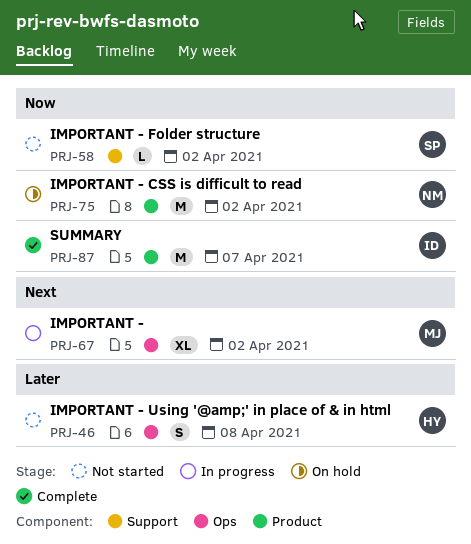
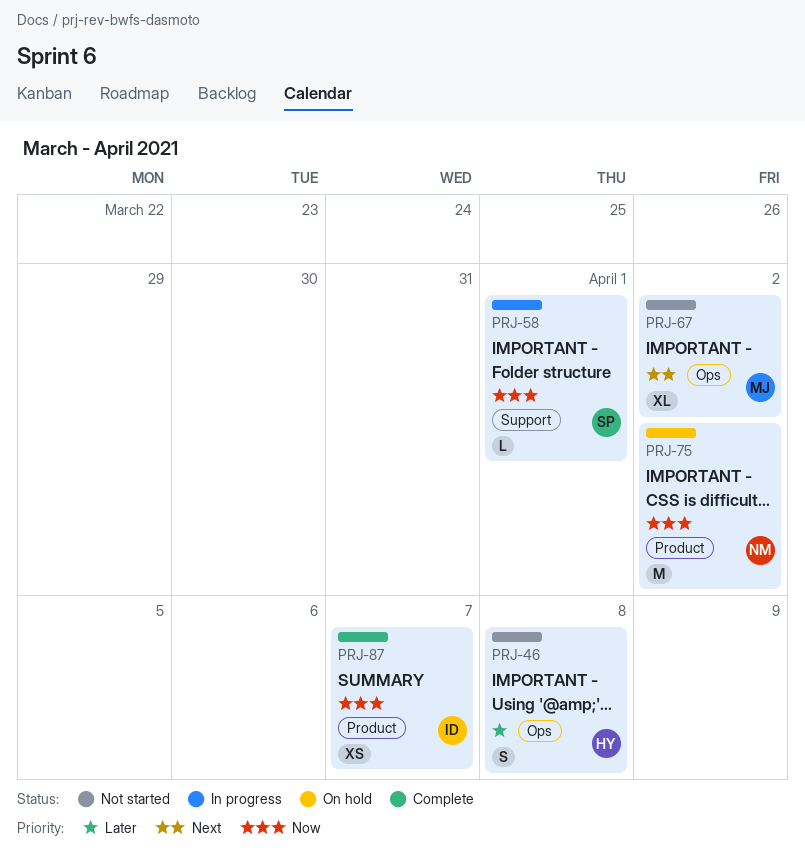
PRJ-58, status: Not started -> In progress
PRJ-58, due: Apr 2 -> Apr 1
PRJ-67, status: In progress -> Not started
PRJ-87, estimate: M -> XS

